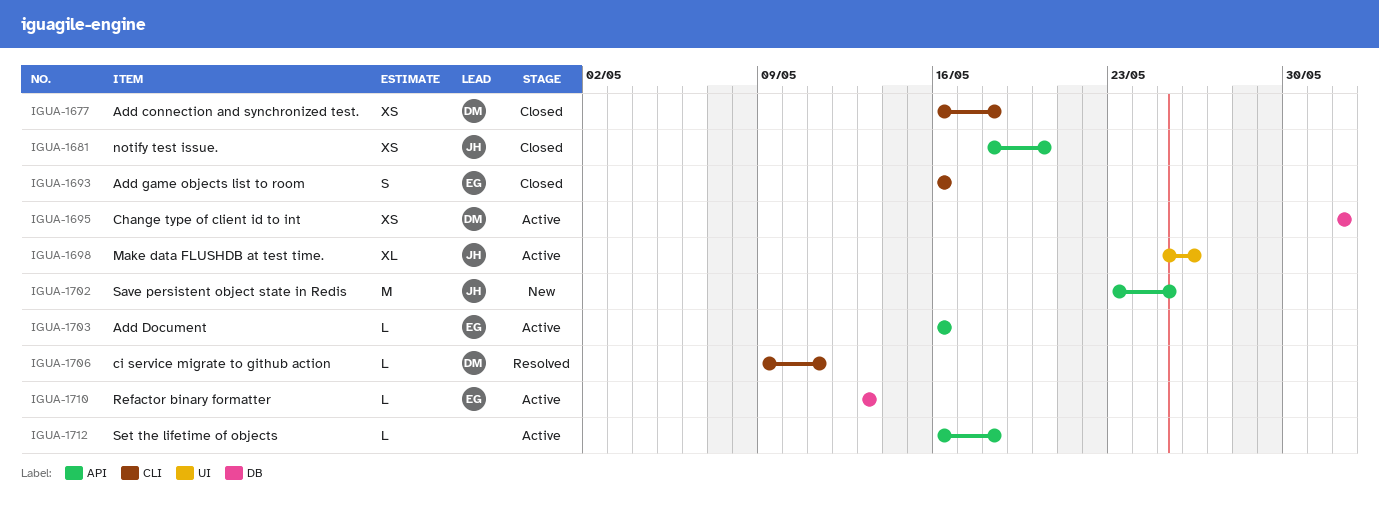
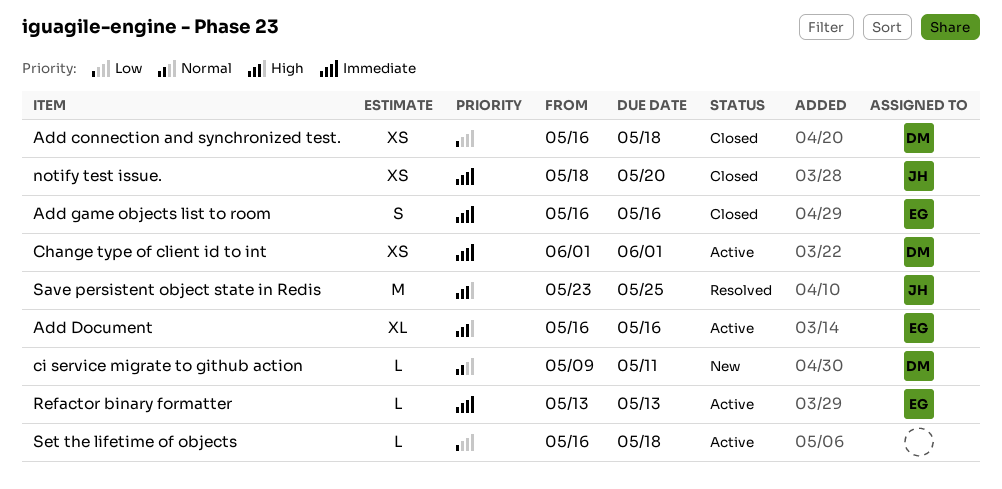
Add Document, estimate: L -> XL
ci service migrate to github action, status: Resolved -> New
Make data FLUSHDB at test time.: present -> none
Save persistent object state in Redis, status: New -> Resolved

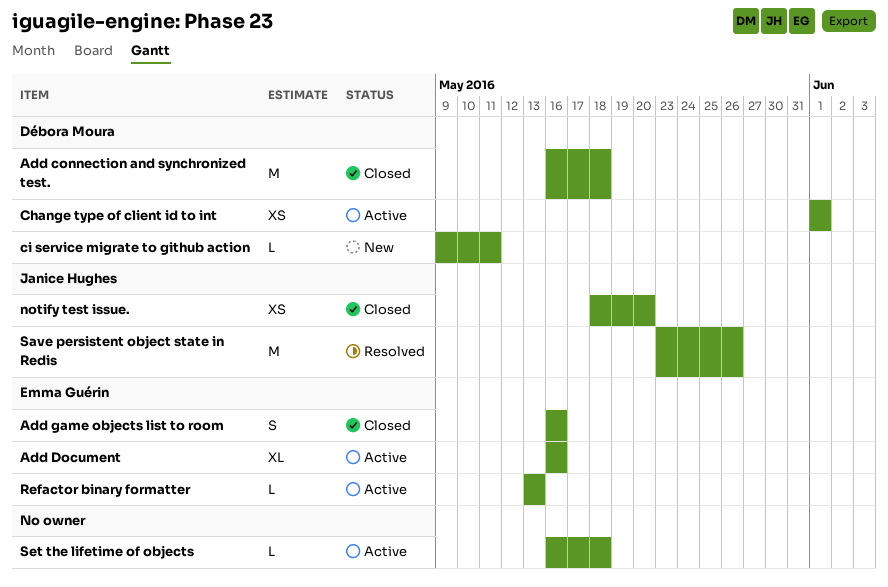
Add connection and synchronized test., estimate: XS -> M
Save persistent object state in Redis, due: May 25 -> May 26

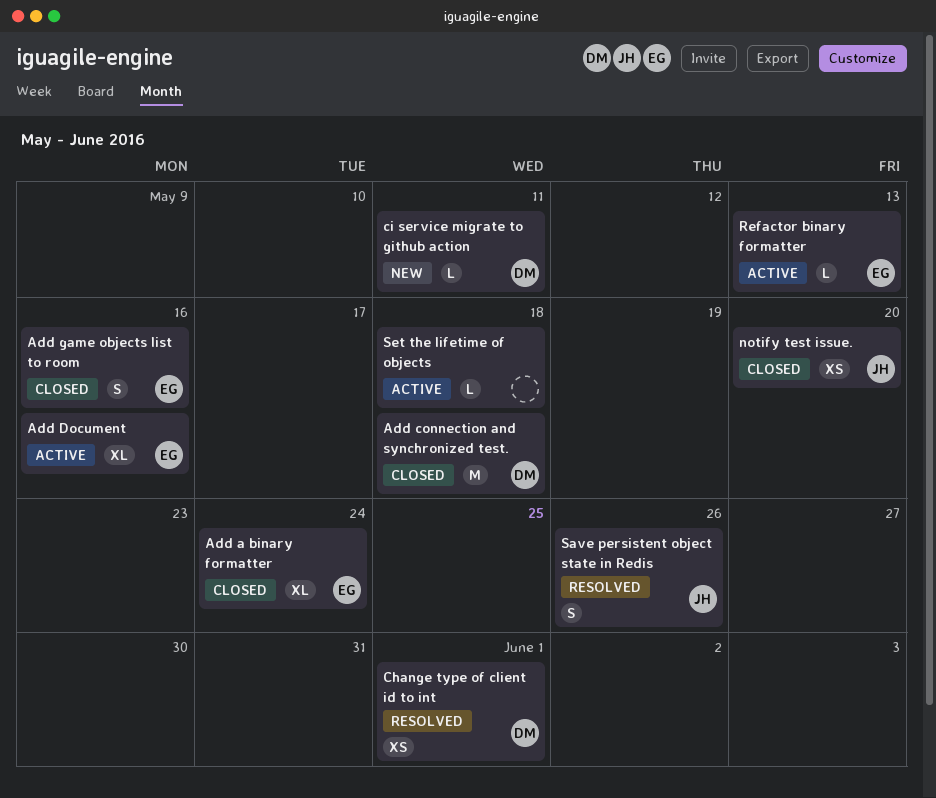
Add a binary formatter: none -> present
Change type of client id to int, status: Active -> Resolved
Save persistent object state in Redis, estimate: M -> S

